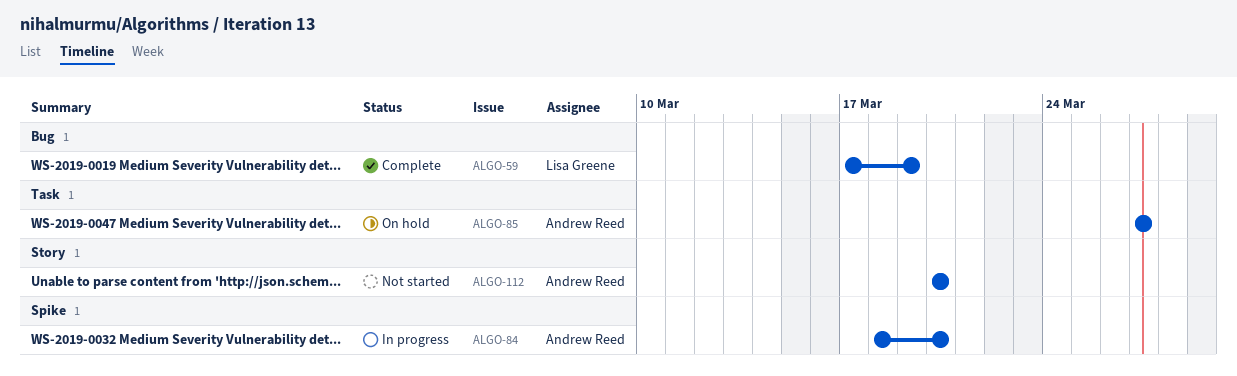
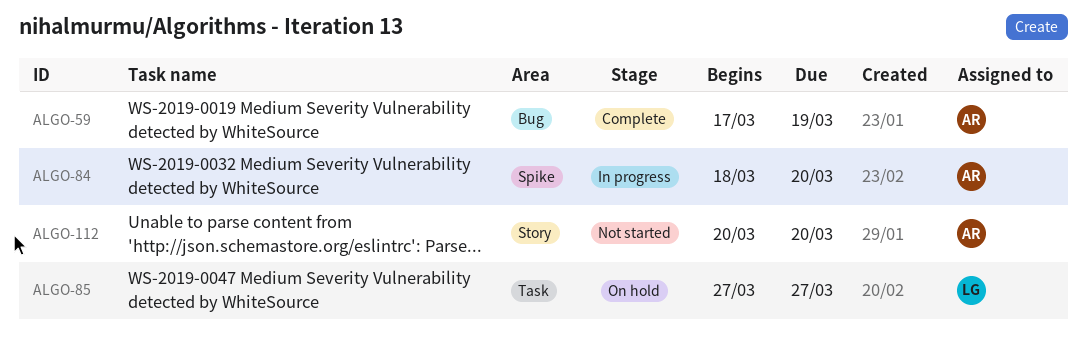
ALGO-59, owner: Lisa Greene -> Andrew Reed
ALGO-85, owner: Andrew Reed -> Lisa Greene

